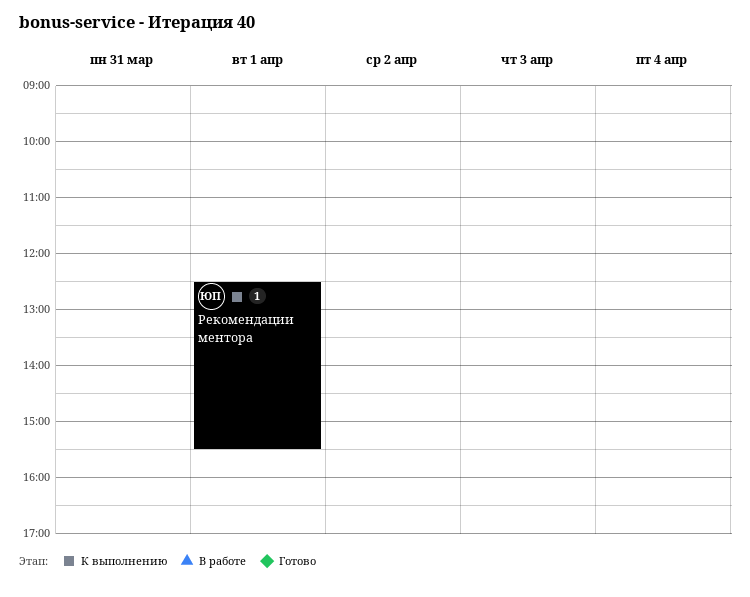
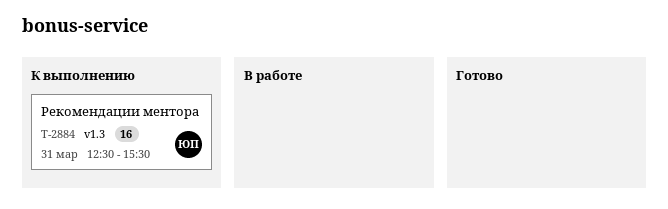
Рекомендации ментора, estimate: 1 -> 16
Рекомендации ментора, day: Apr 1 -> Mar 31

